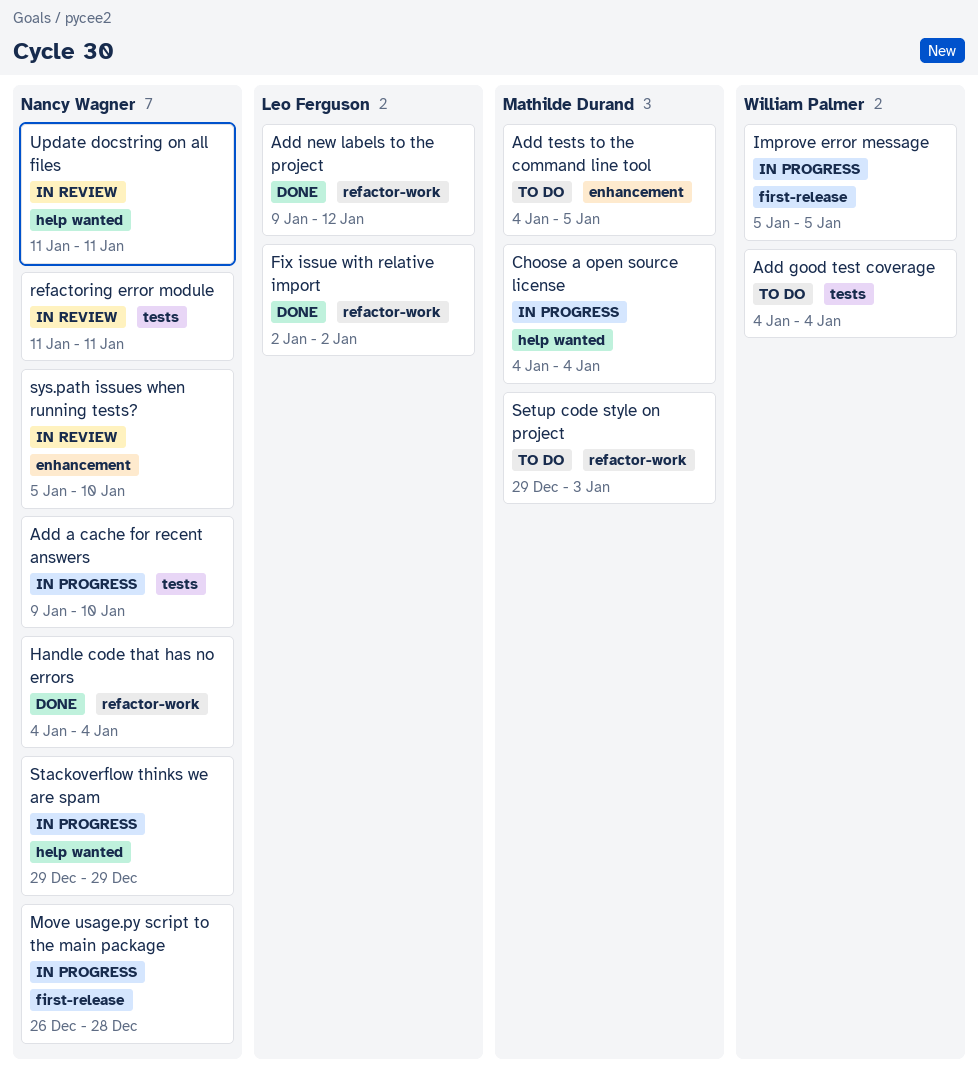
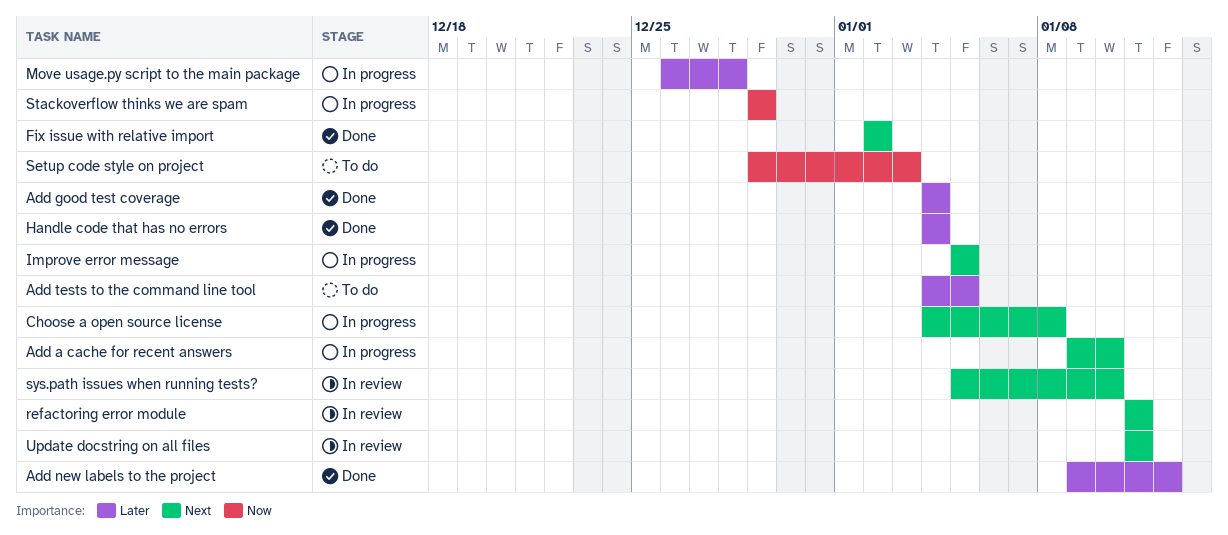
Add good test coverage, status: To do -> Done
Choose a open source license, due: Jan 4 -> Jan 8

